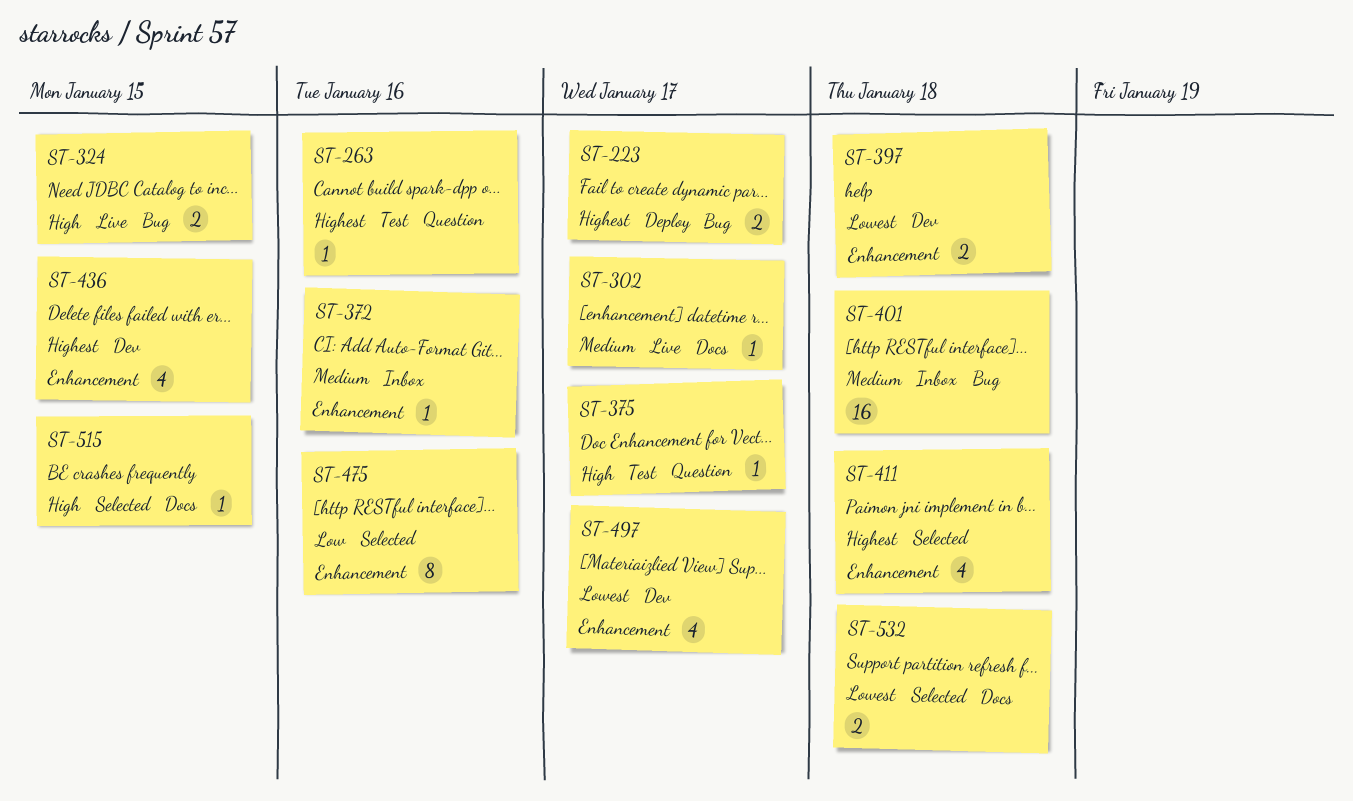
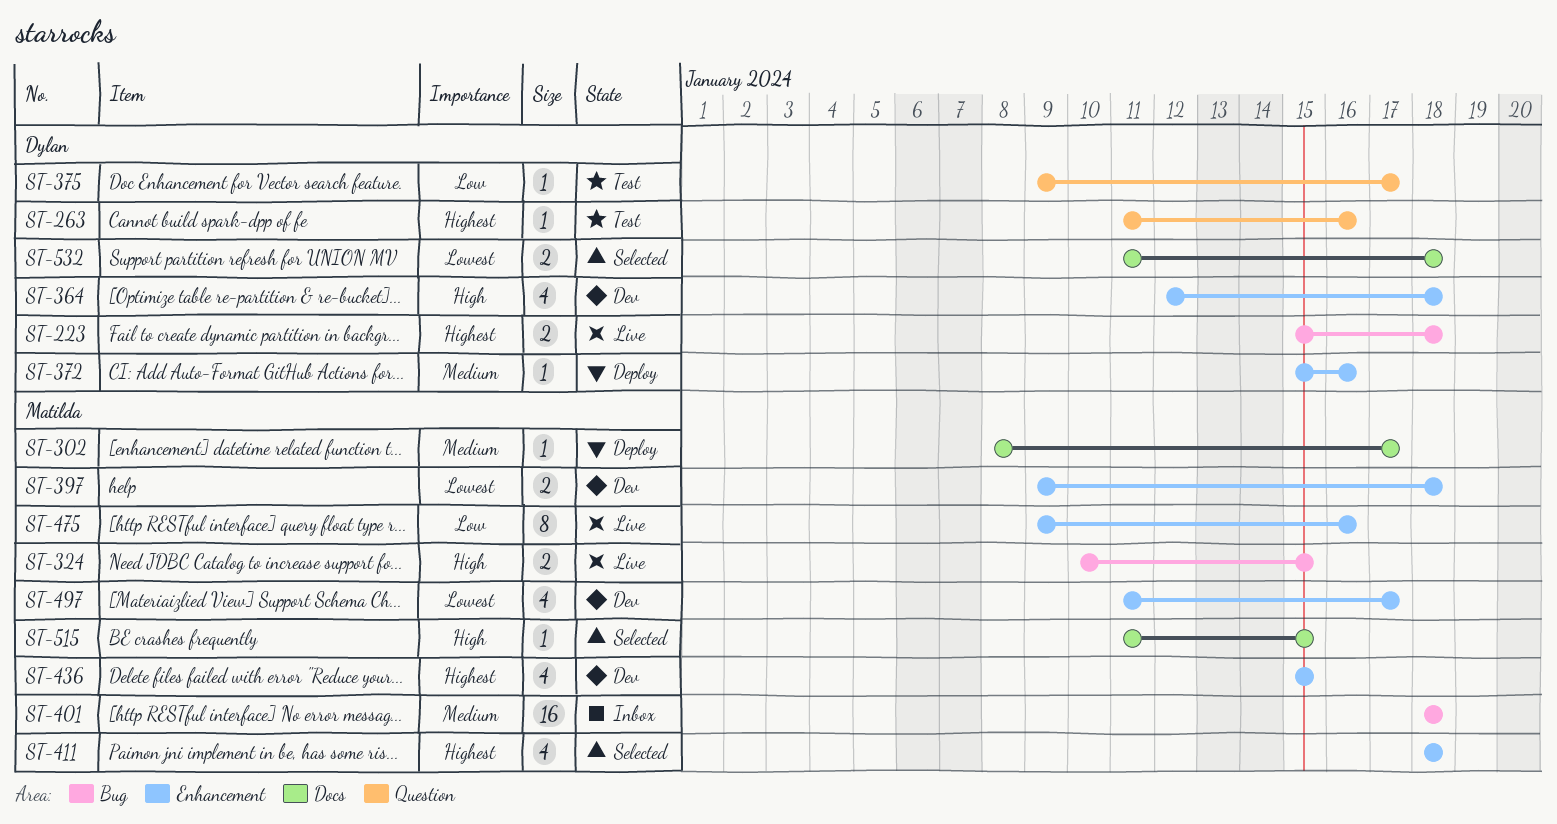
ST-223, status: Deploy -> Live
ST-223, due: Jan 17 -> Jan 18
ST-302, status: Live -> Deploy
ST-364: none -> present
ST-372, status: Inbox -> Deploy
ST-375, priority: High -> Low
ST-475, status: Selected -> Live

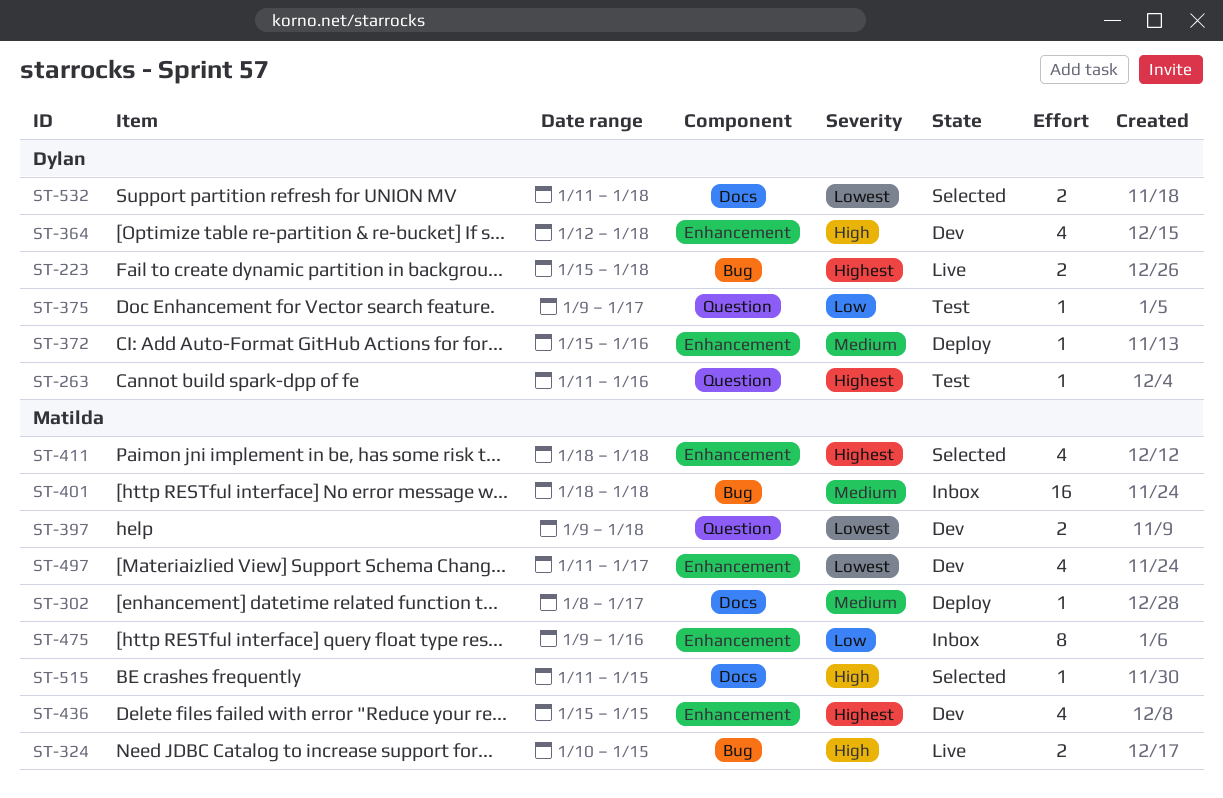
ST-397, label: Enhancement -> Question
ST-475, status: Live -> Inbox

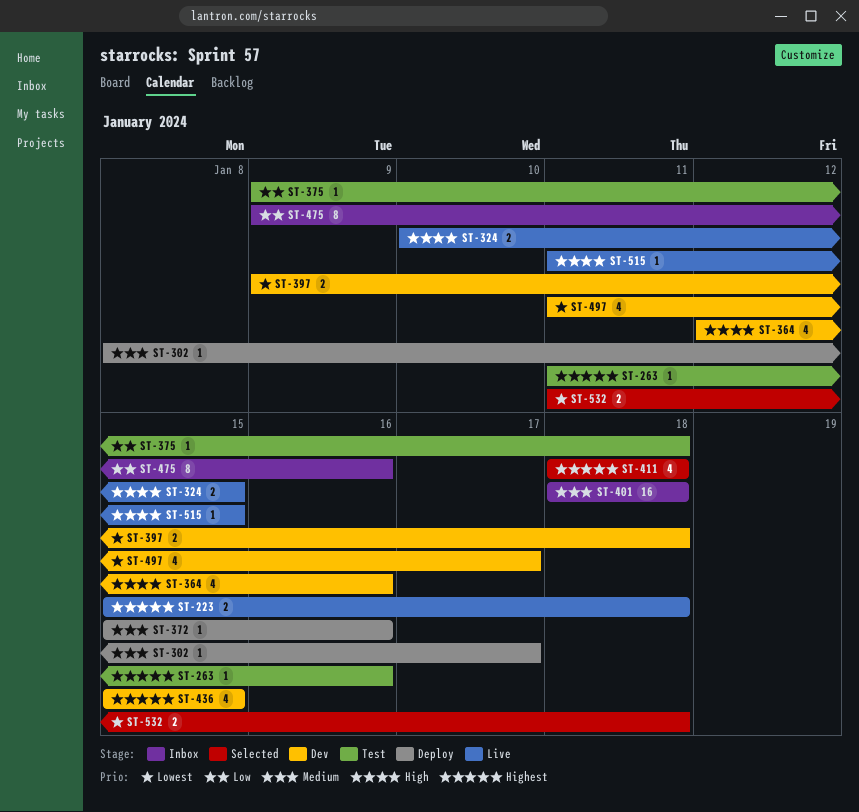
ST-364, due: Jan 18 -> Jan 16
ST-375, due: Jan 17 -> Jan 18
ST-515, status: Selected -> Live

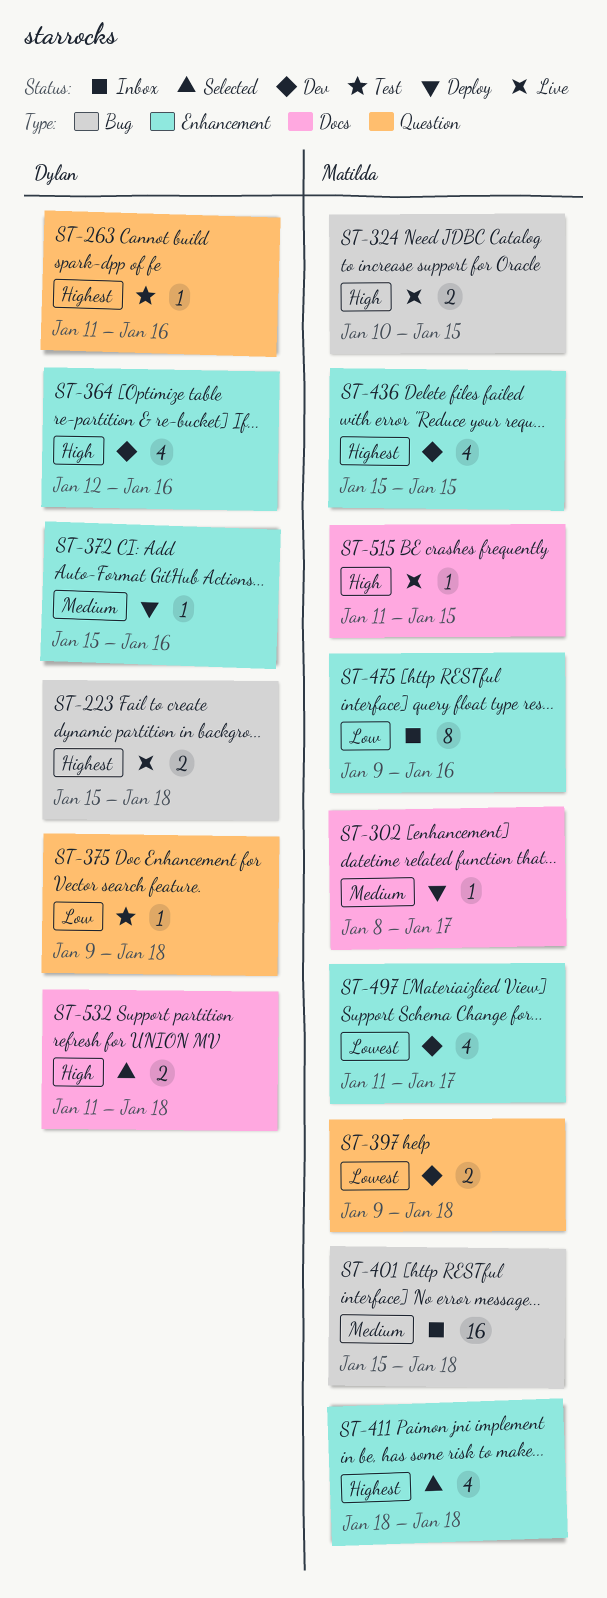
ST-401, start: Jan 18 -> Jan 15
ST-532, priority: Lowest -> High

